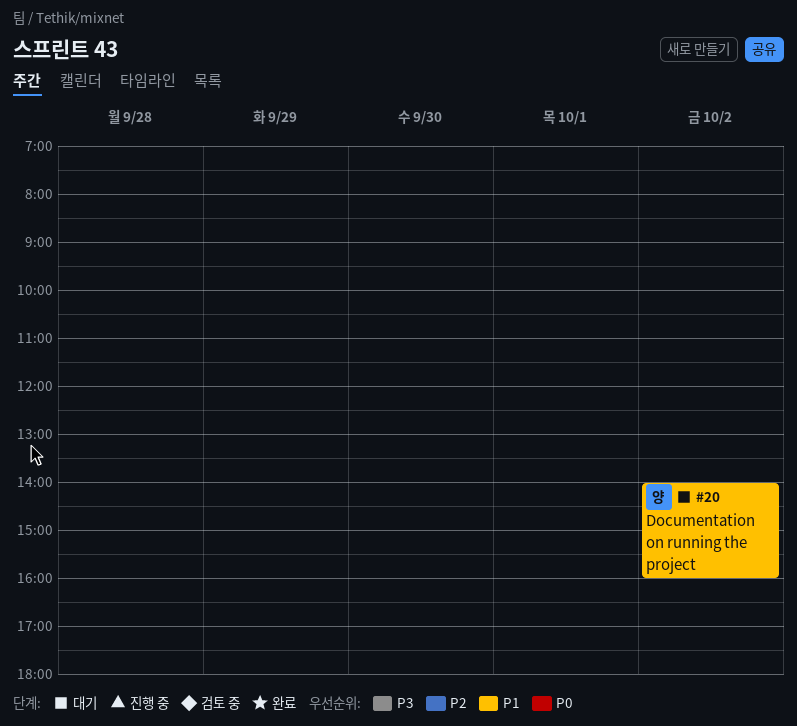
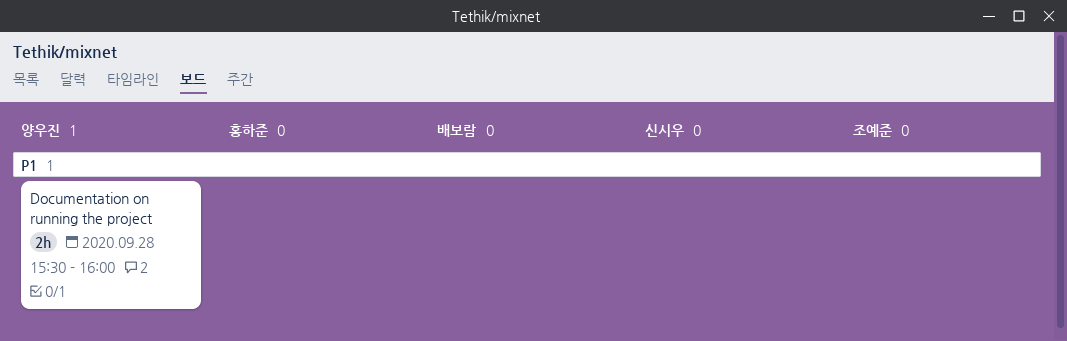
Documentation on running the project, day: Oct 2 -> Sep 28
Documentation on running the project, begins: 14:00 -> 15:30

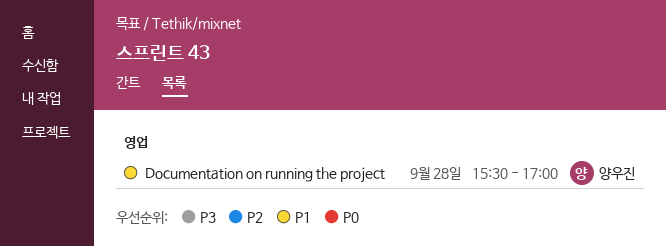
Documentation on running the project, ends: 16:00 -> 17:00

